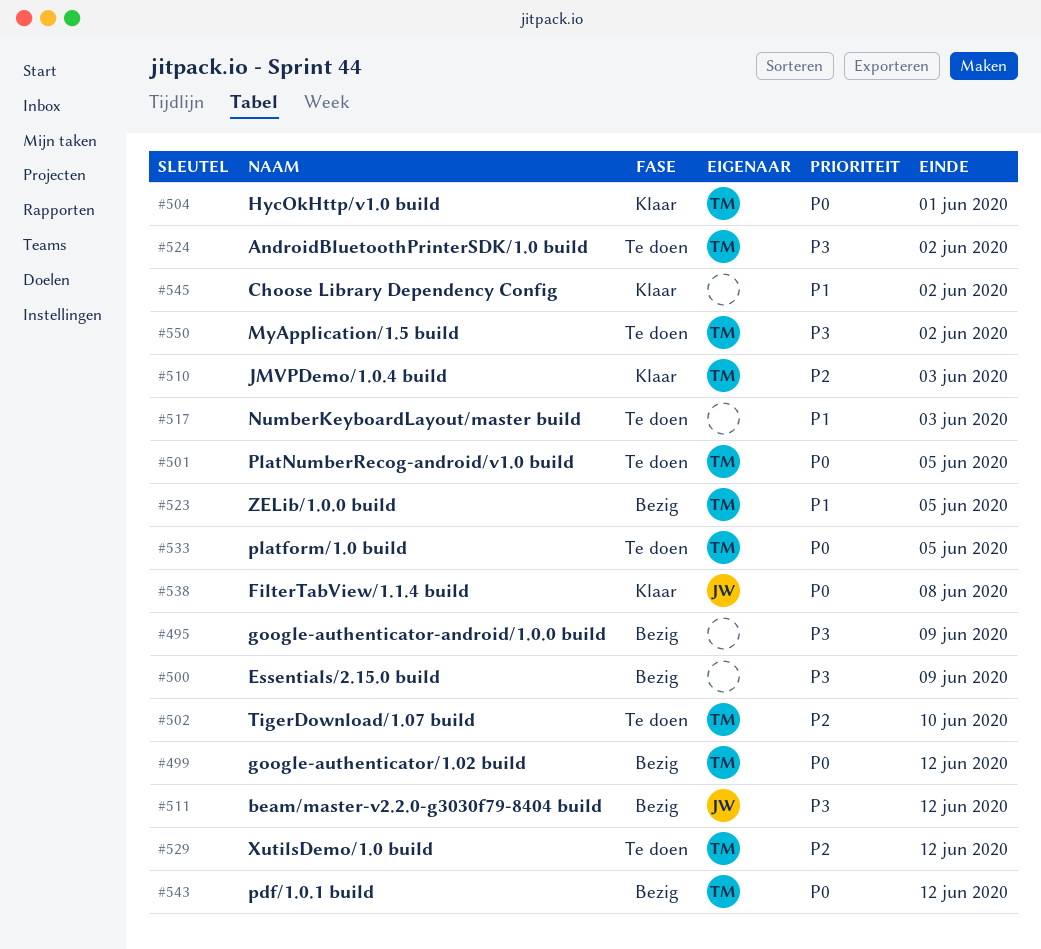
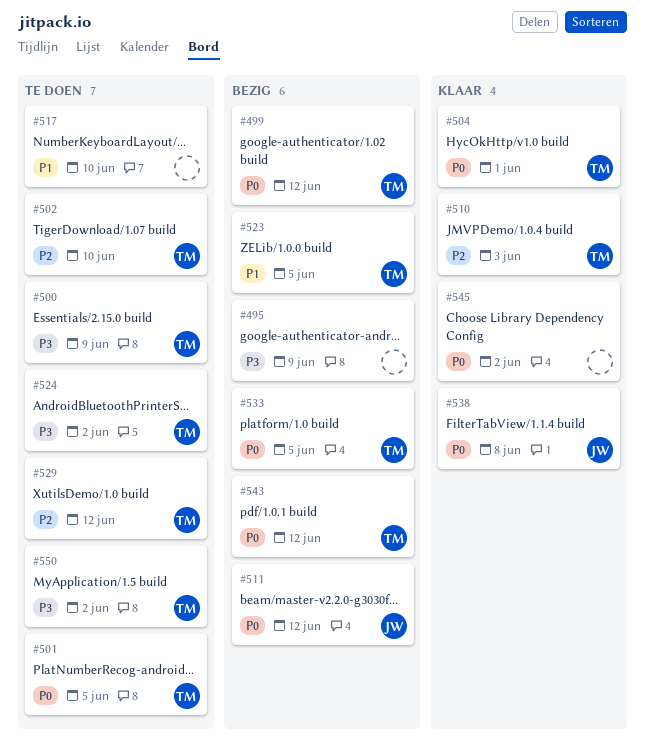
#500, status: Bezig -> Te doen
#500, owner: none -> TM
#511, priority: P3 -> P0
#517, due: Jun 3 -> Jun 10
#533, status: Te doen -> Bezig
#545, priority: P1 -> P0

